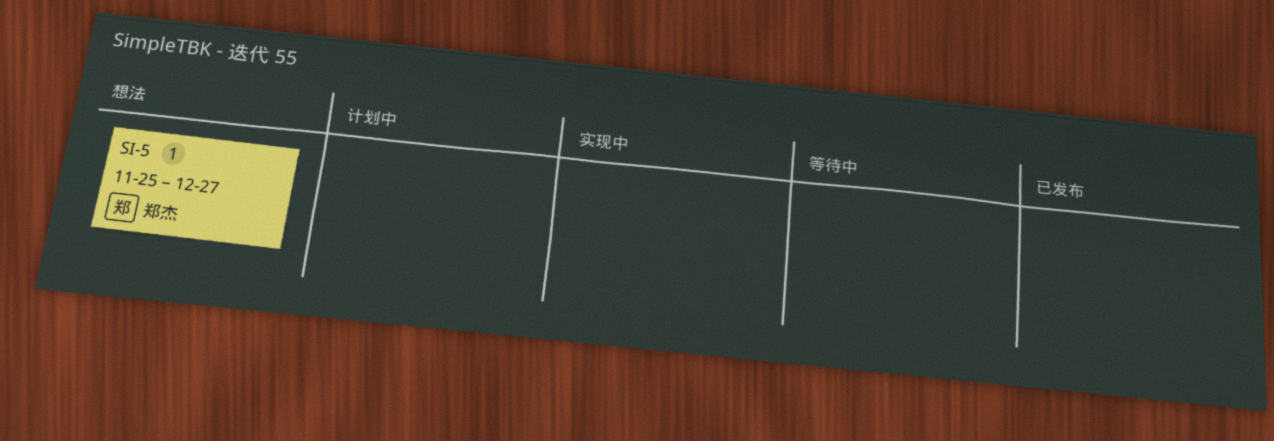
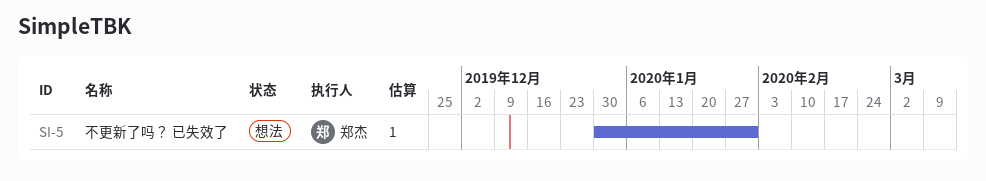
SI-5, start: Nov 25 -> Dec 30
SI-5, due: Dec 27 -> Jan 31

